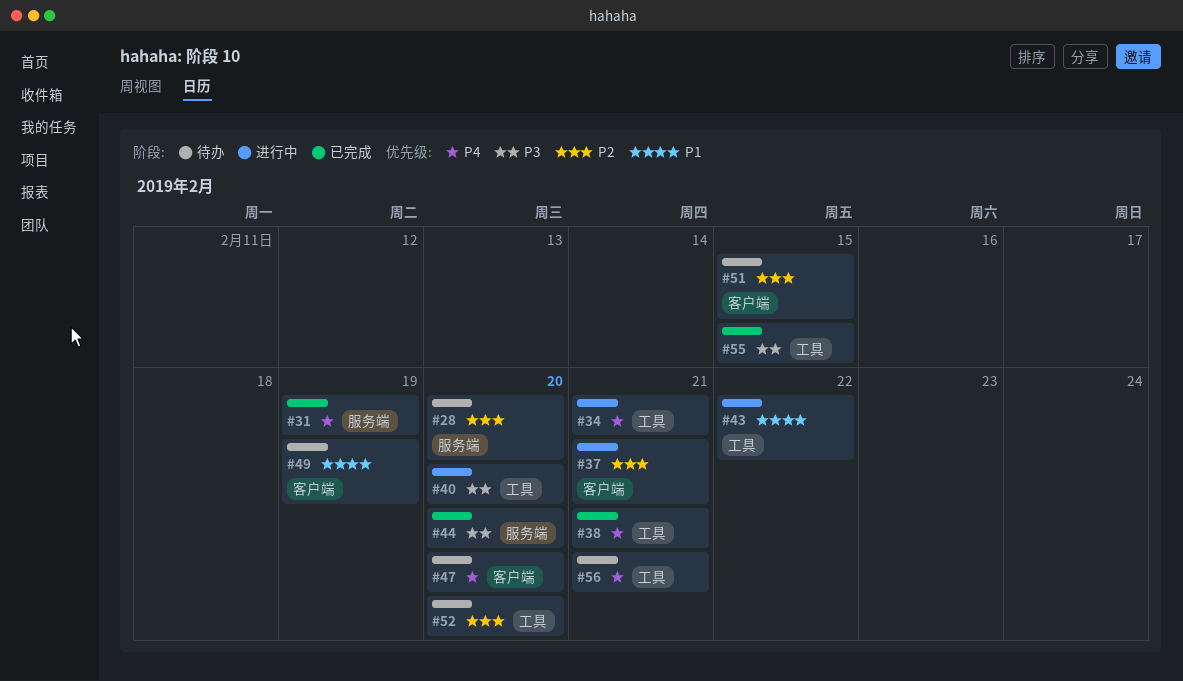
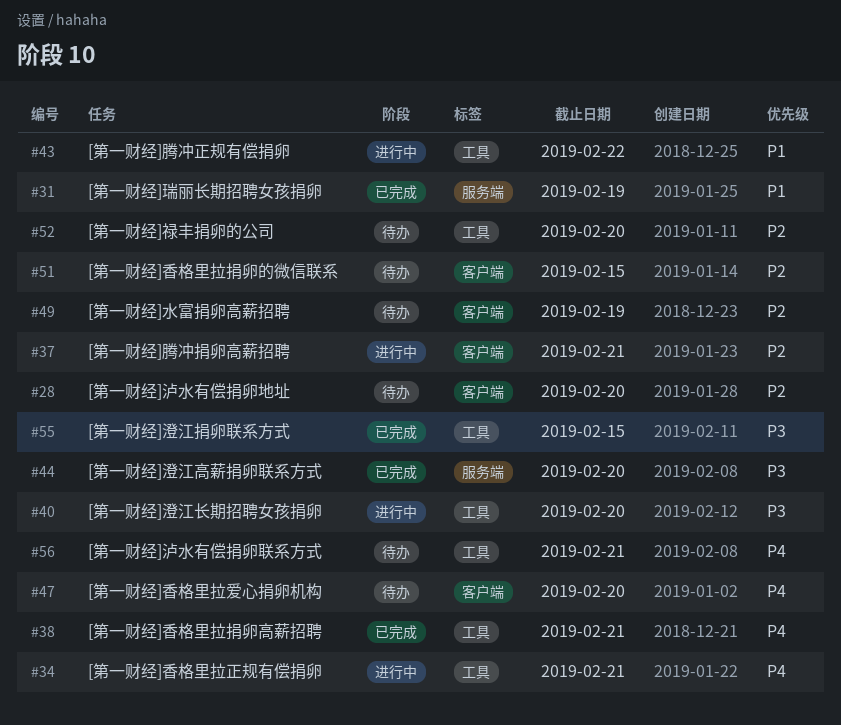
#28, label: 服务端 -> 客户端
#31, priority: P4 -> P1
#49, priority: P1 -> P2

